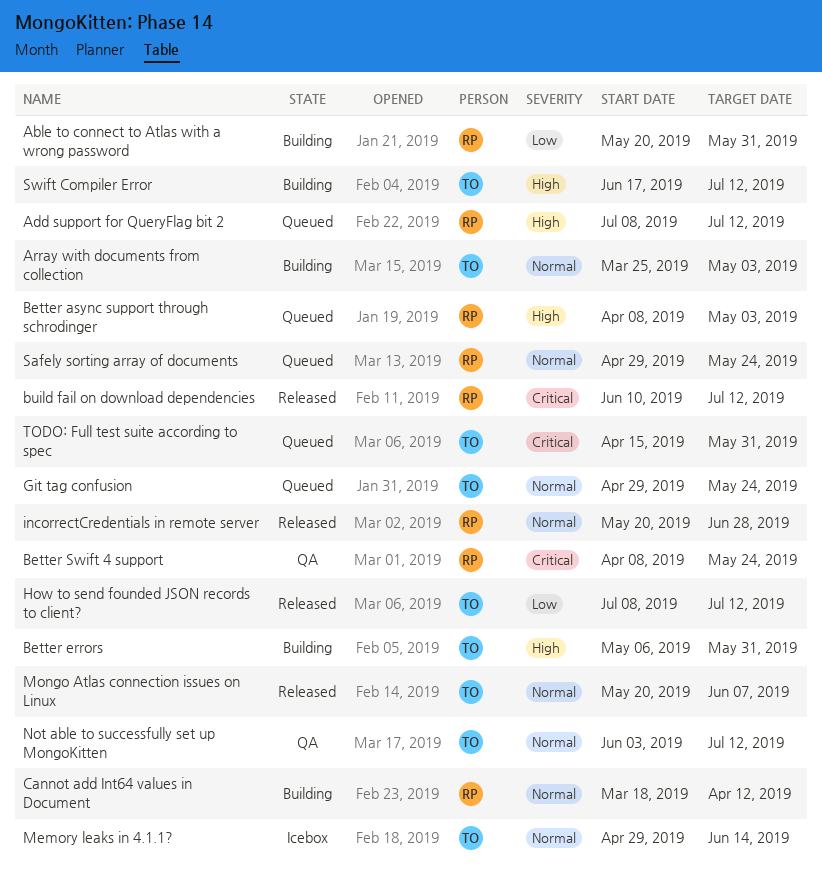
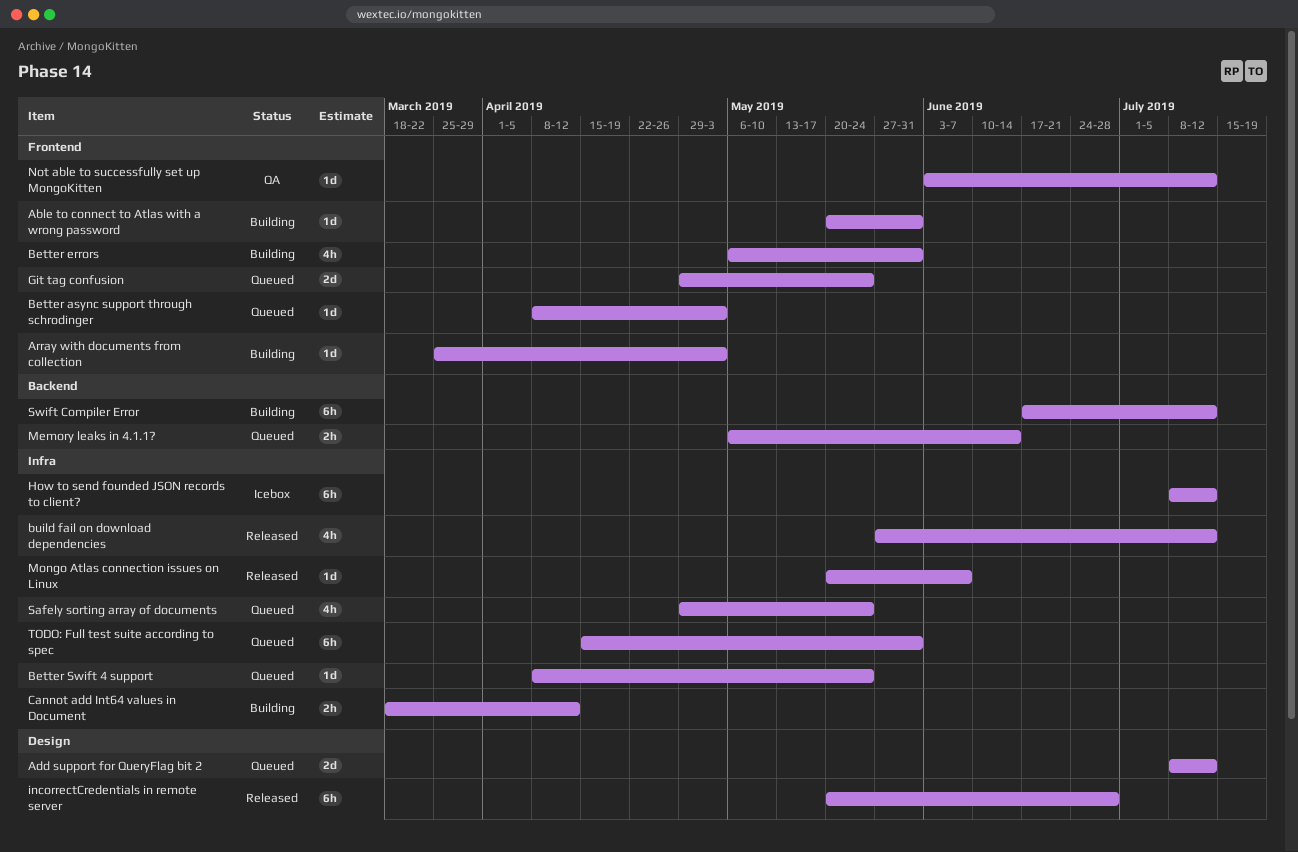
Better Swift 4 support, status: QA -> Queued
build fail on download dependencies, start: Jun 10 -> May 27
How to send founded JSON records to client?, status: Released -> Icebox
Memory leaks in 4.1.1?, status: Icebox -> Queued
Memory leaks in 4.1.1?, start: Apr 29 -> May 6

